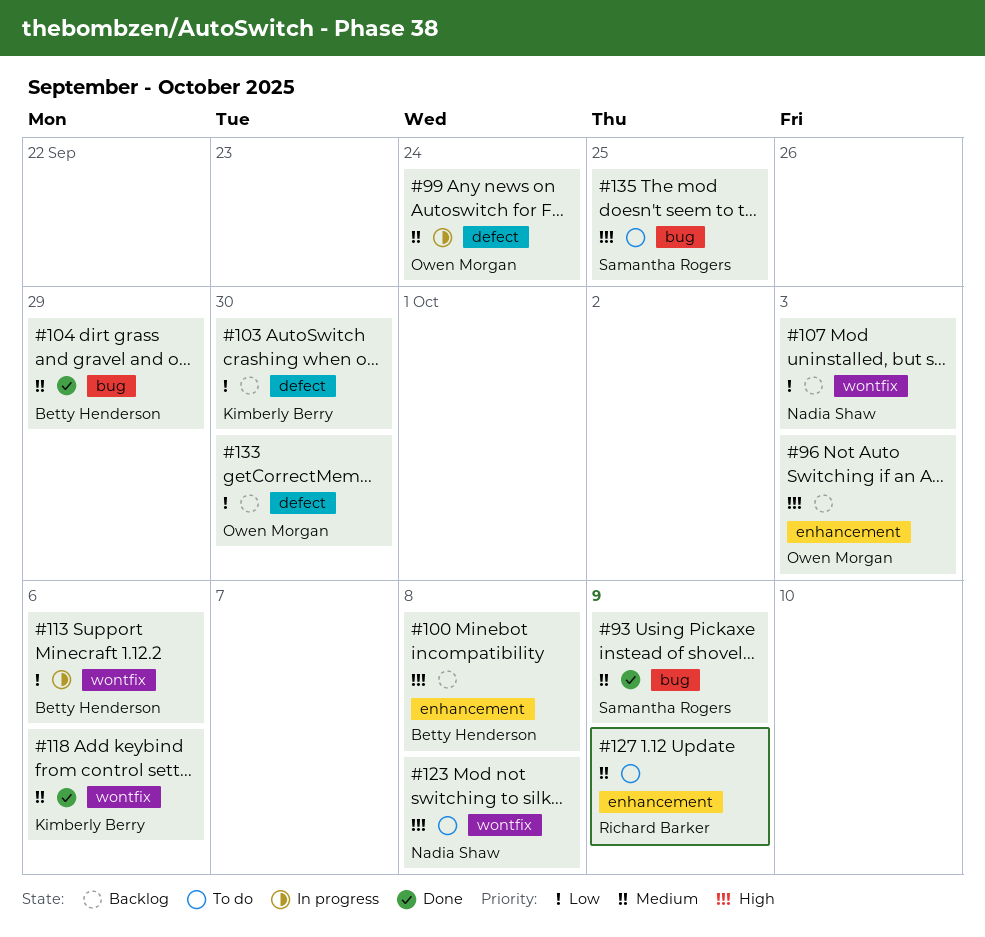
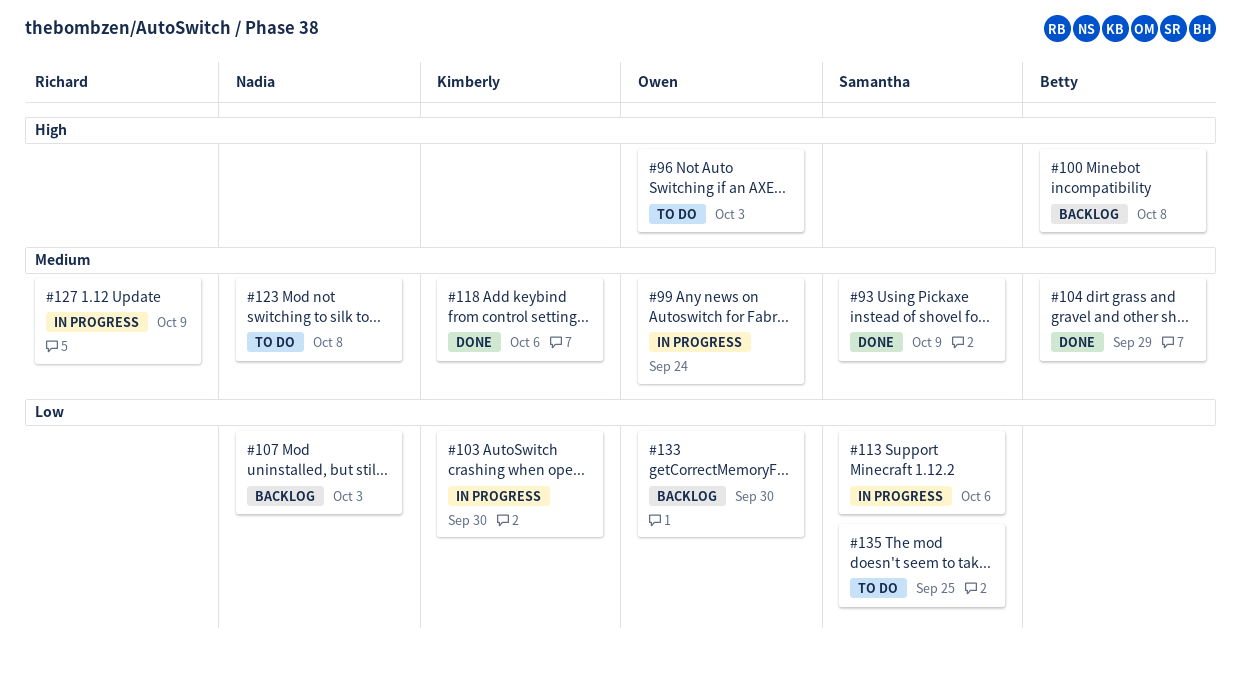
#96, status: Backlog -> To do
#103, status: Backlog -> In progress
#113, owner: Betty Henderson -> Samantha Rogers
#123, priority: High -> Medium
#127, status: To do -> In progress
#135, priority: High -> Low

